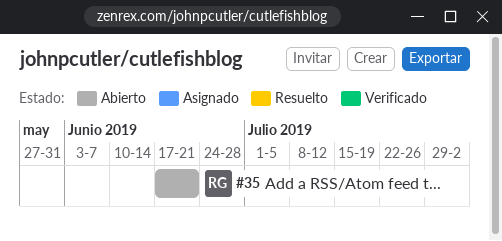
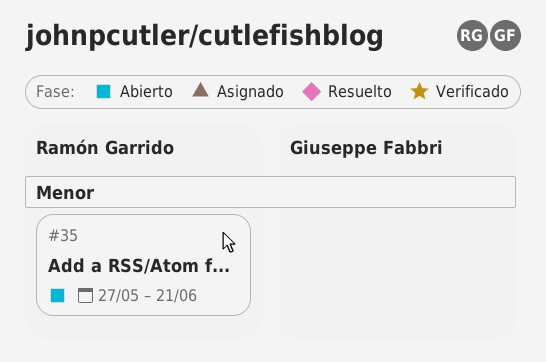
#35, start: Jun 17 -> May 27

